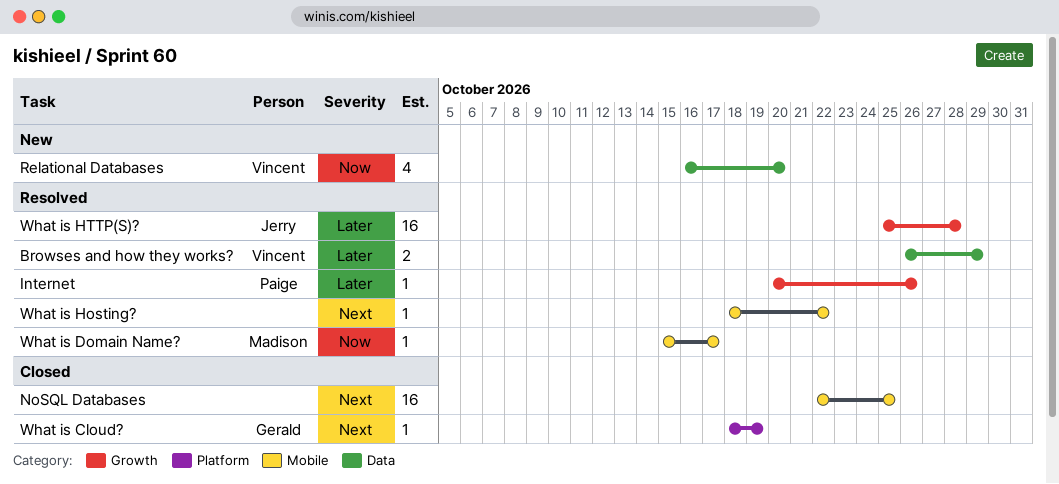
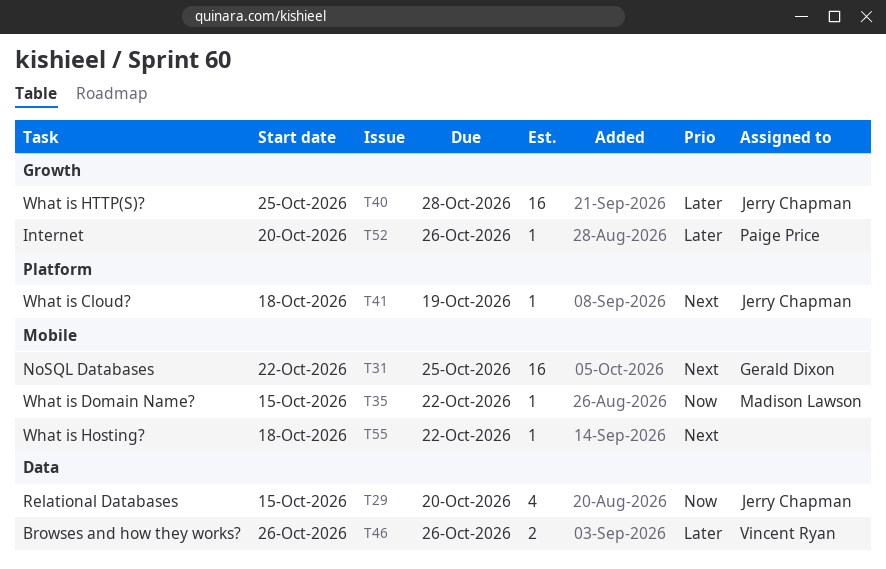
Browses and how they works?, due: Oct 29 -> Oct 26
NoSQL Databases, owner: none -> Gerald Dixon
Relational Databases, owner: Vincent Ryan -> Jerry Chapman
Relational Databases, start: Oct 16 -> Oct 15
What is Cloud?, owner: Gerald Dixon -> Jerry Chapman
What is Domain Name?, due: Oct 17 -> Oct 22

